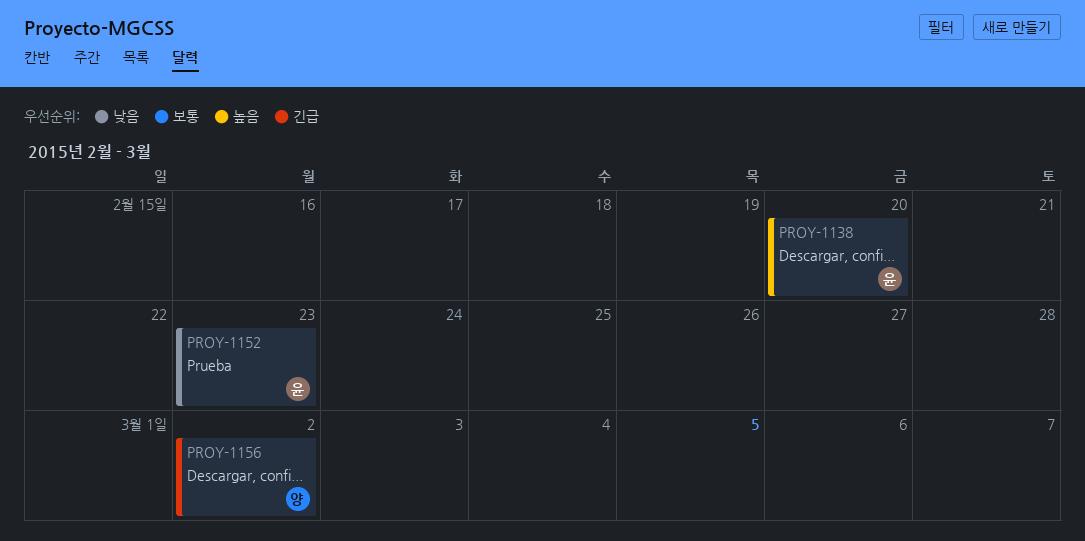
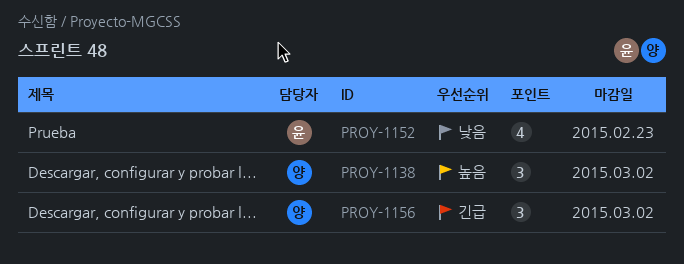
PROY-1138, owner: 윤 -> 양
PROY-1138, due: Feb 20 -> Mar 2

